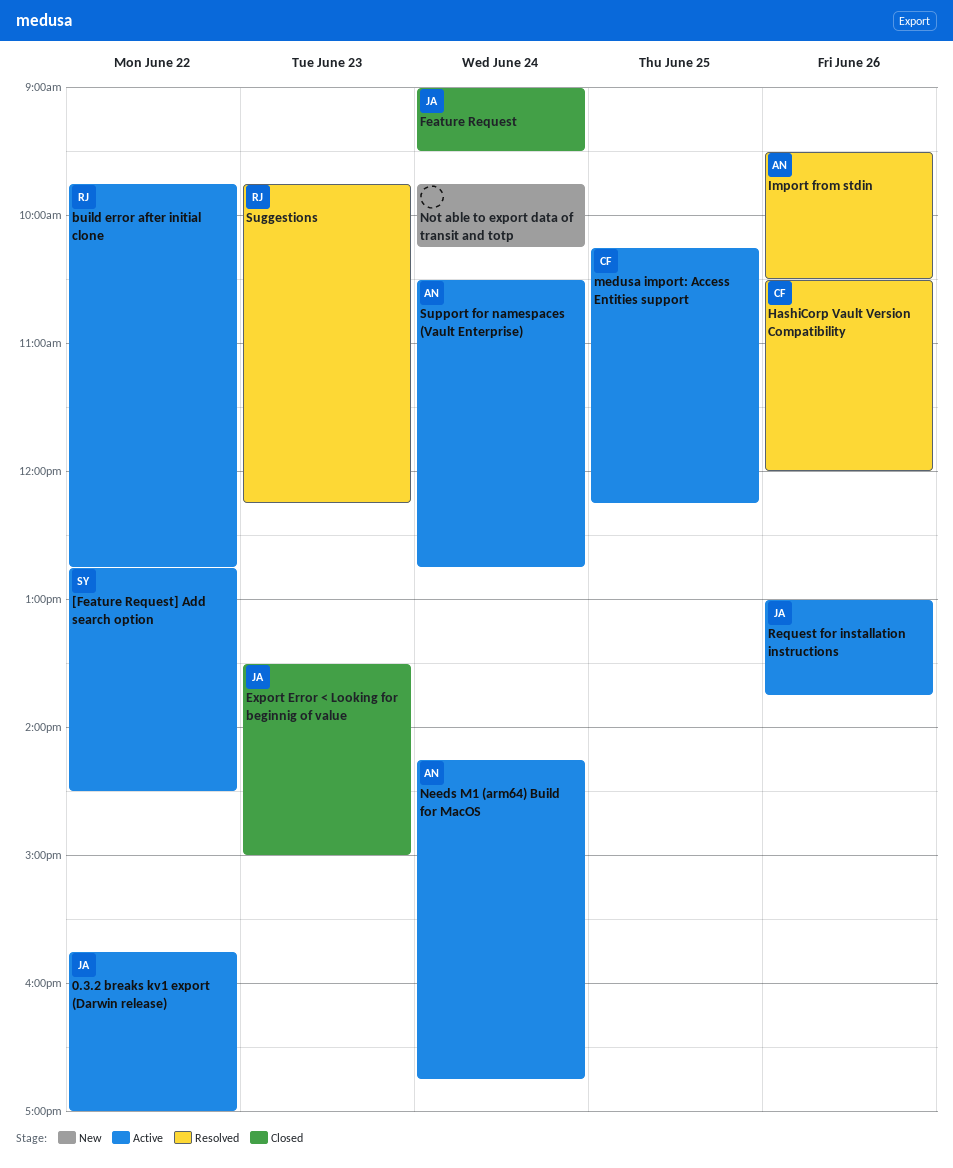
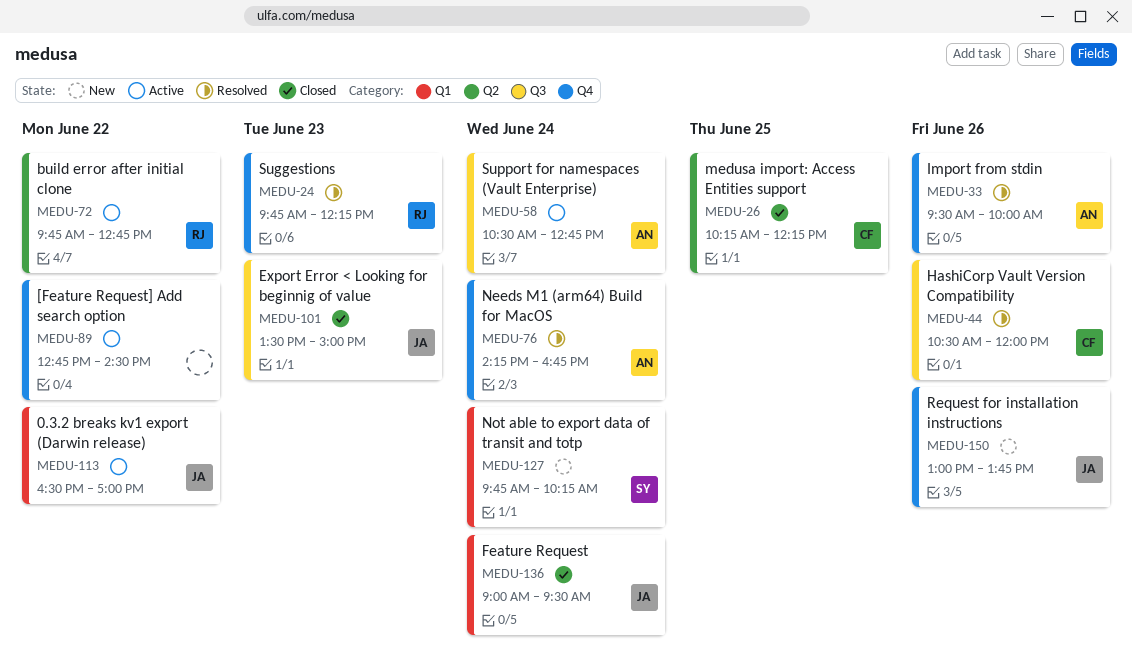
0.3.2 breaks kv1 export (Darwin release), begins: 15:45 -> 16:30
[Feature Request] Add search option, owner: SY -> none
Import from stdin, ends: 10:30 -> 10:00
medusa import: Access Entities support, status: Active -> Closed
Needs M1 (arm64) Build for MacOS, status: Active -> Resolved
Not able to export data of transit and totp, owner: none -> SY
Request for installation instructions, status: Active -> New

